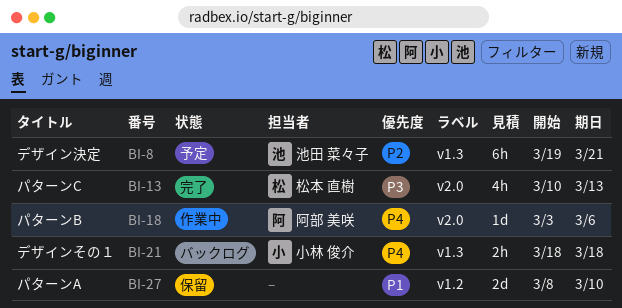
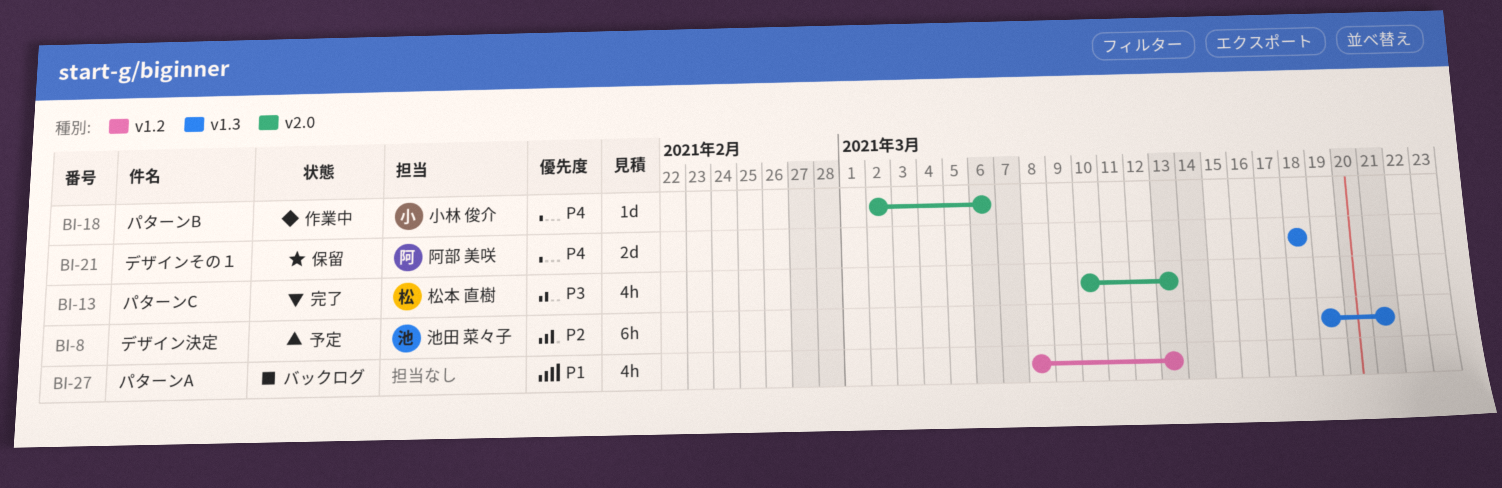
BI-18, owner: 阿部 美咲 -> 小林 俊介
BI-18, start: Mar 3 -> Mar 2
BI-21, status: バックログ -> 保留
BI-21, owner: 小林 俊介 -> 阿部 美咲
BI-21, estimate: 2h -> 2d
BI-27, status: 保留 -> バックログ
BI-27, estimate: 2d -> 4h
BI-27, due: Mar 10 -> Mar 13

